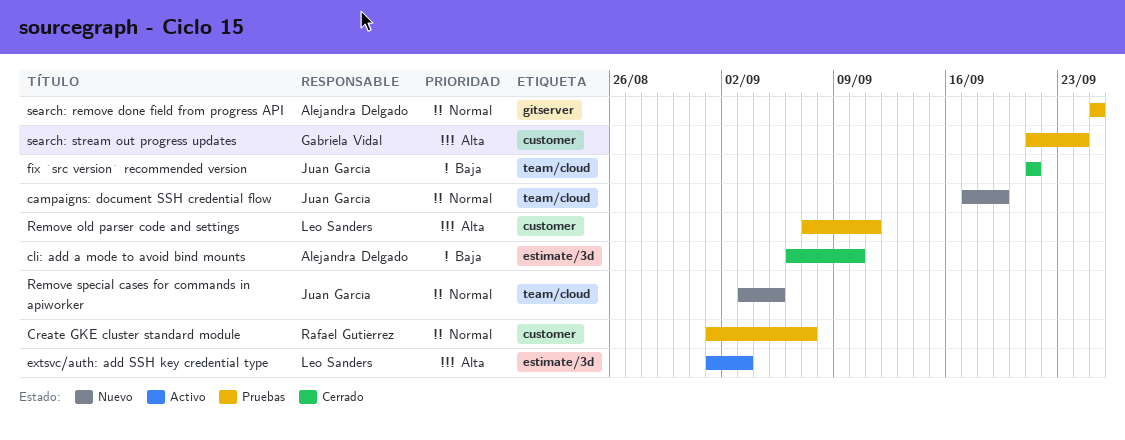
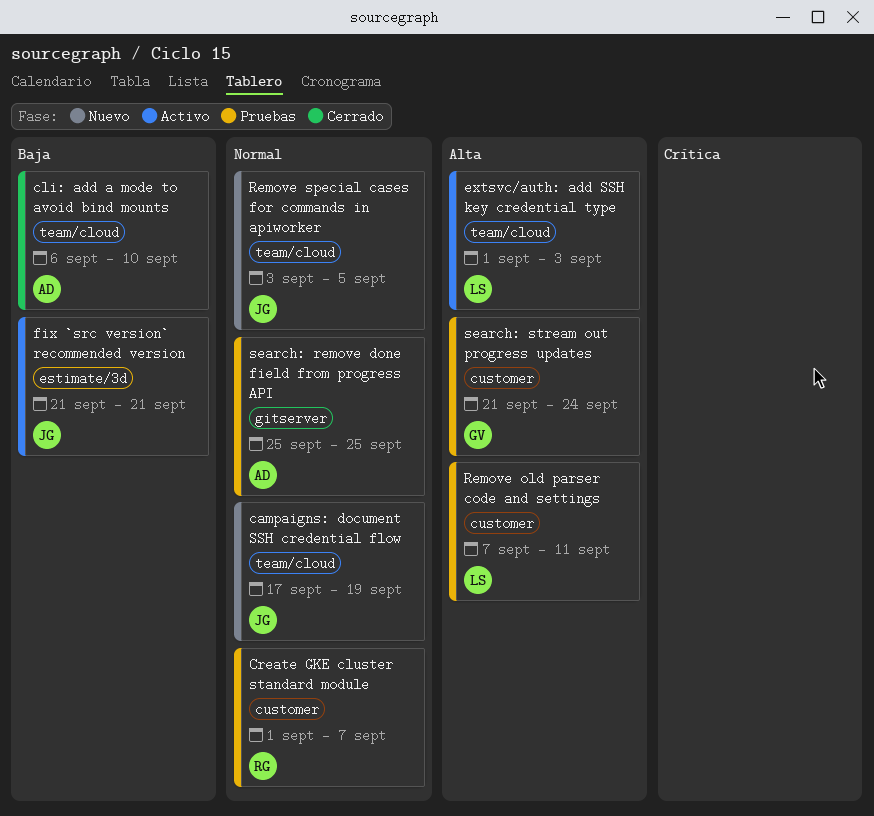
cli: add a mode to avoid bind mounts, label: estimate/3d -> team/cloud
extsvc/auth: add SSH key credential type, label: estimate/3d -> team/cloud
fix `src version` recommended version, status: Cerrado -> Activo
fix `src version` recommended version, label: team/cloud -> estimate/3d

